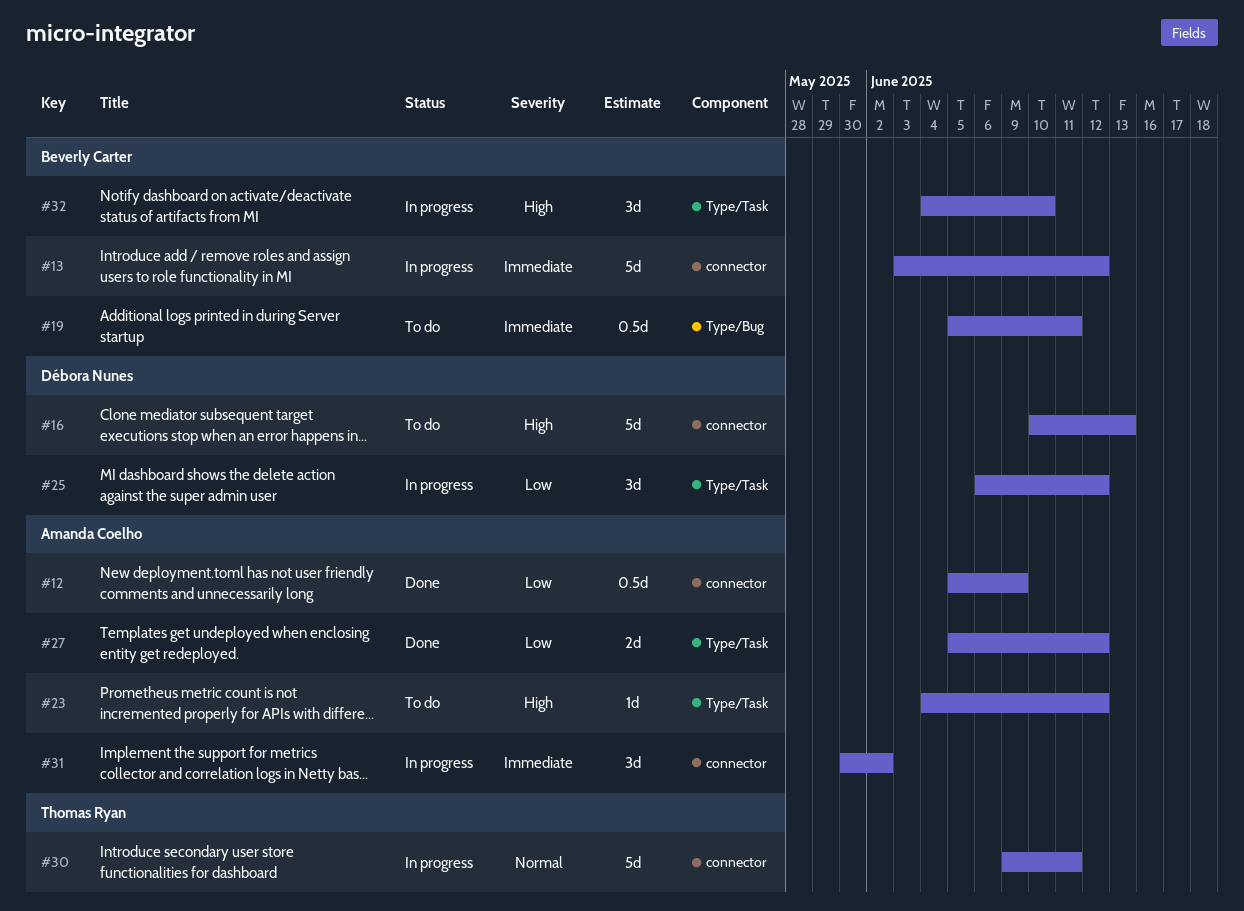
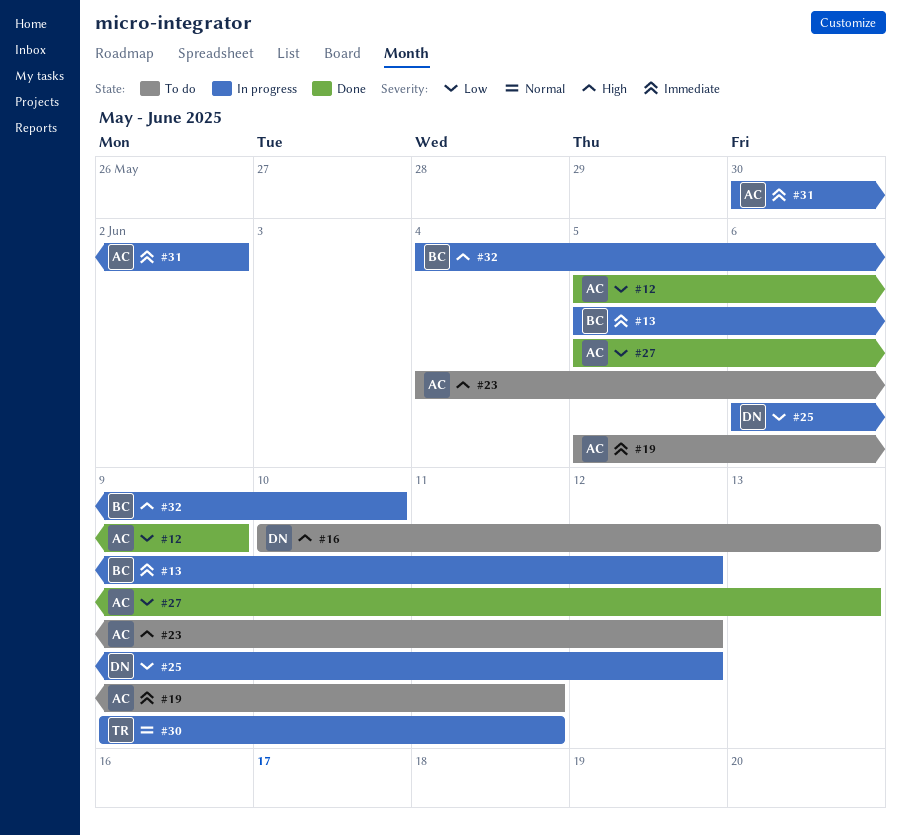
#13, start: Jun 3 -> Jun 5
#19, owner: Beverly Carter -> Amanda Coelho
#27, due: Jun 12 -> Jun 13

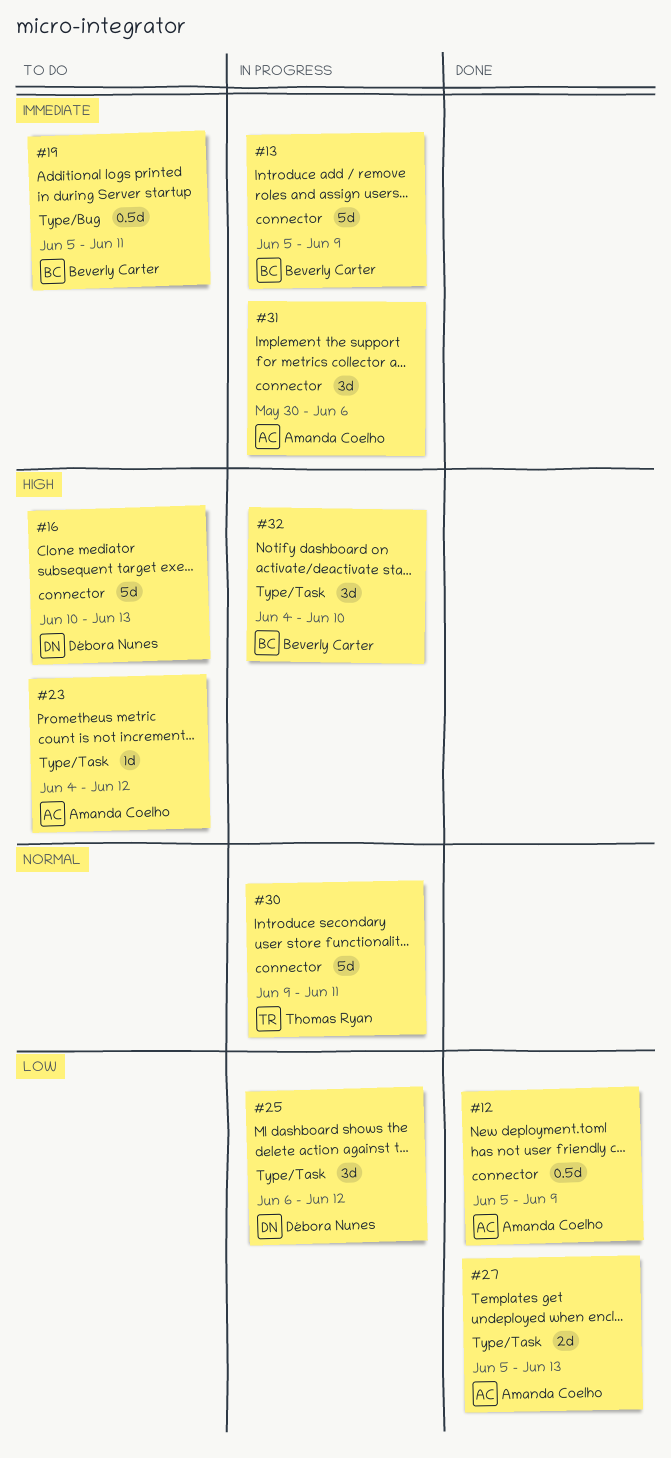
#13, due: Jun 12 -> Jun 9
#19, owner: Amanda Coelho -> Beverly Carter
#31, due: Jun 2 -> Jun 6

